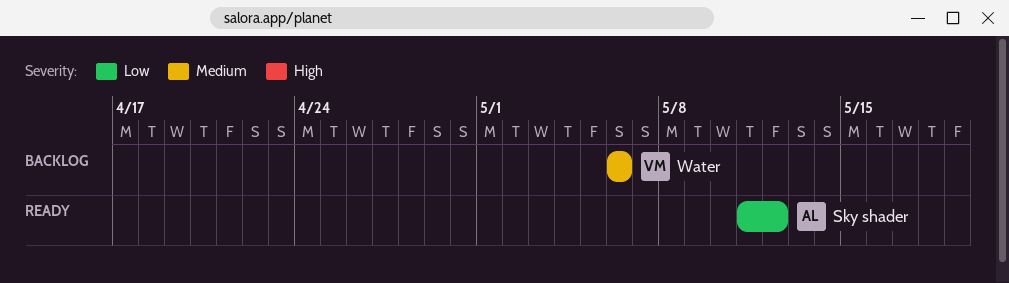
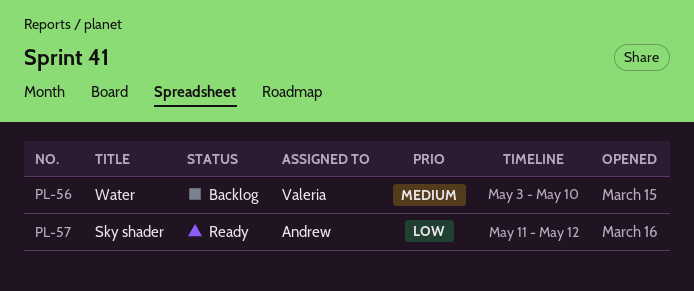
Water, start: May 6 -> May 3
Water, due: May 6 -> May 10

